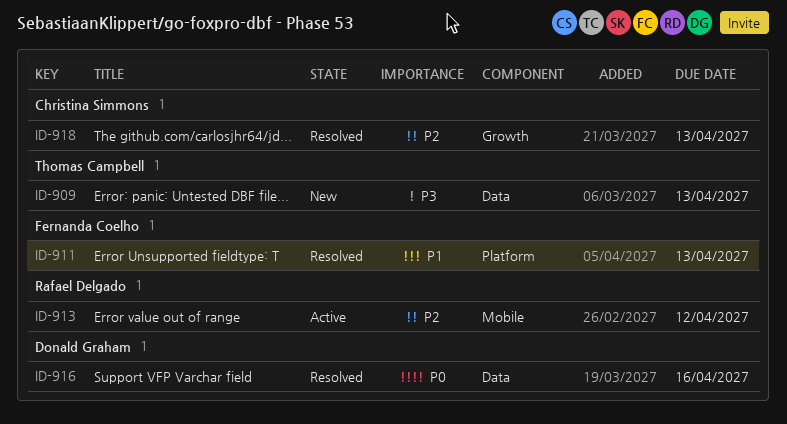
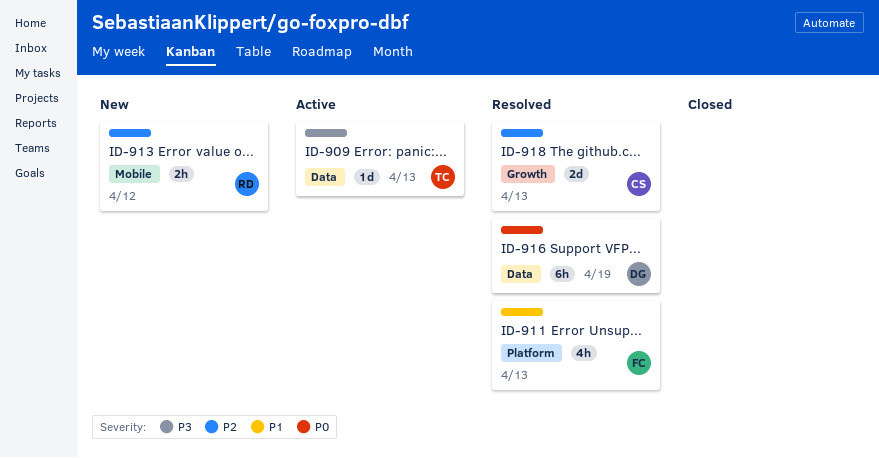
ID-909, status: New -> Active
ID-913, status: Active -> New
ID-916, due: Apr 16 -> Apr 19

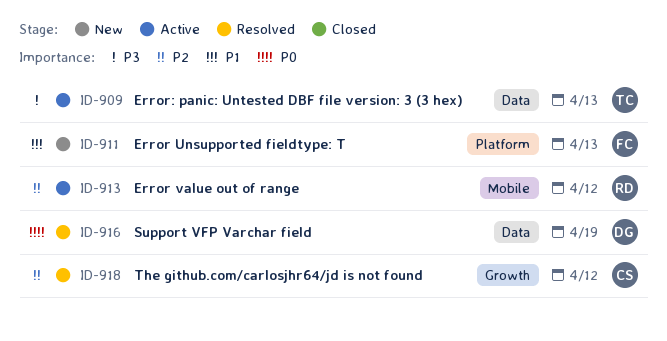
ID-911, status: Resolved -> New
ID-913, status: New -> Active
ID-918, due: Apr 13 -> Apr 12

